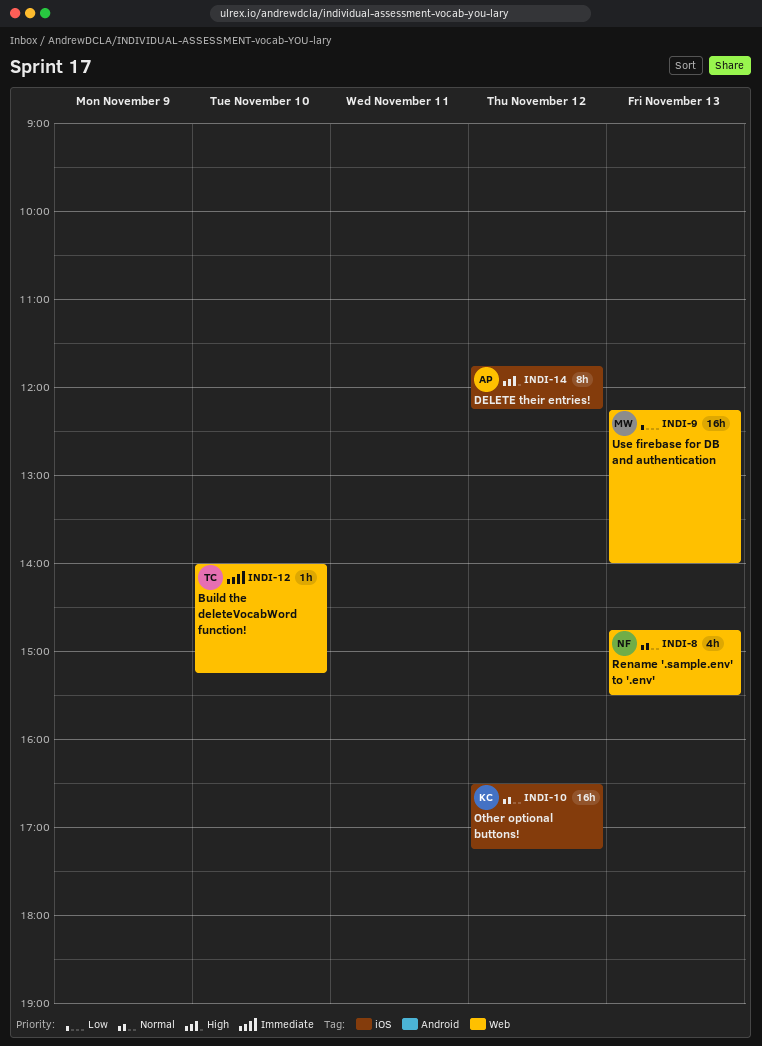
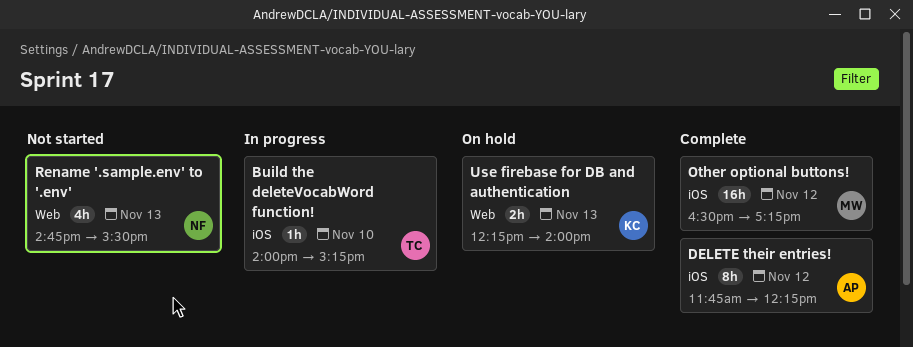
Build the deleteVocabWord function!, label: Web -> iOS
Other optional buttons!, owner: KC -> MW
Use firebase for DB and authentication, owner: MW -> KC
Use firebase for DB and authentication, estimate: 16h -> 2h

